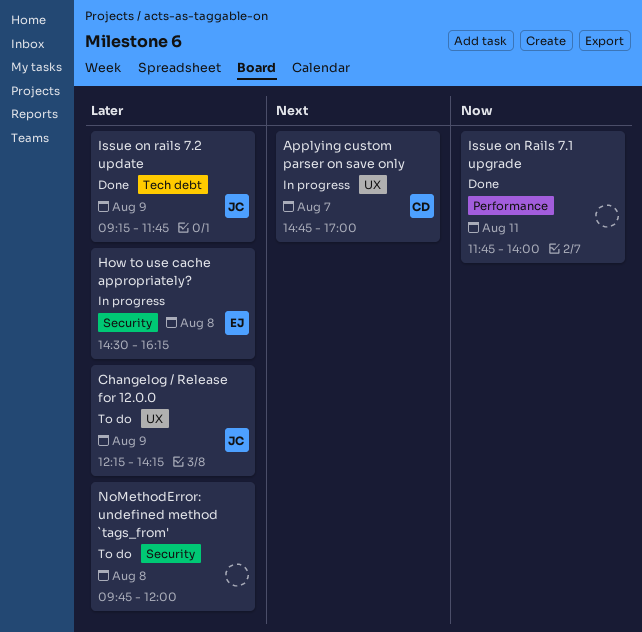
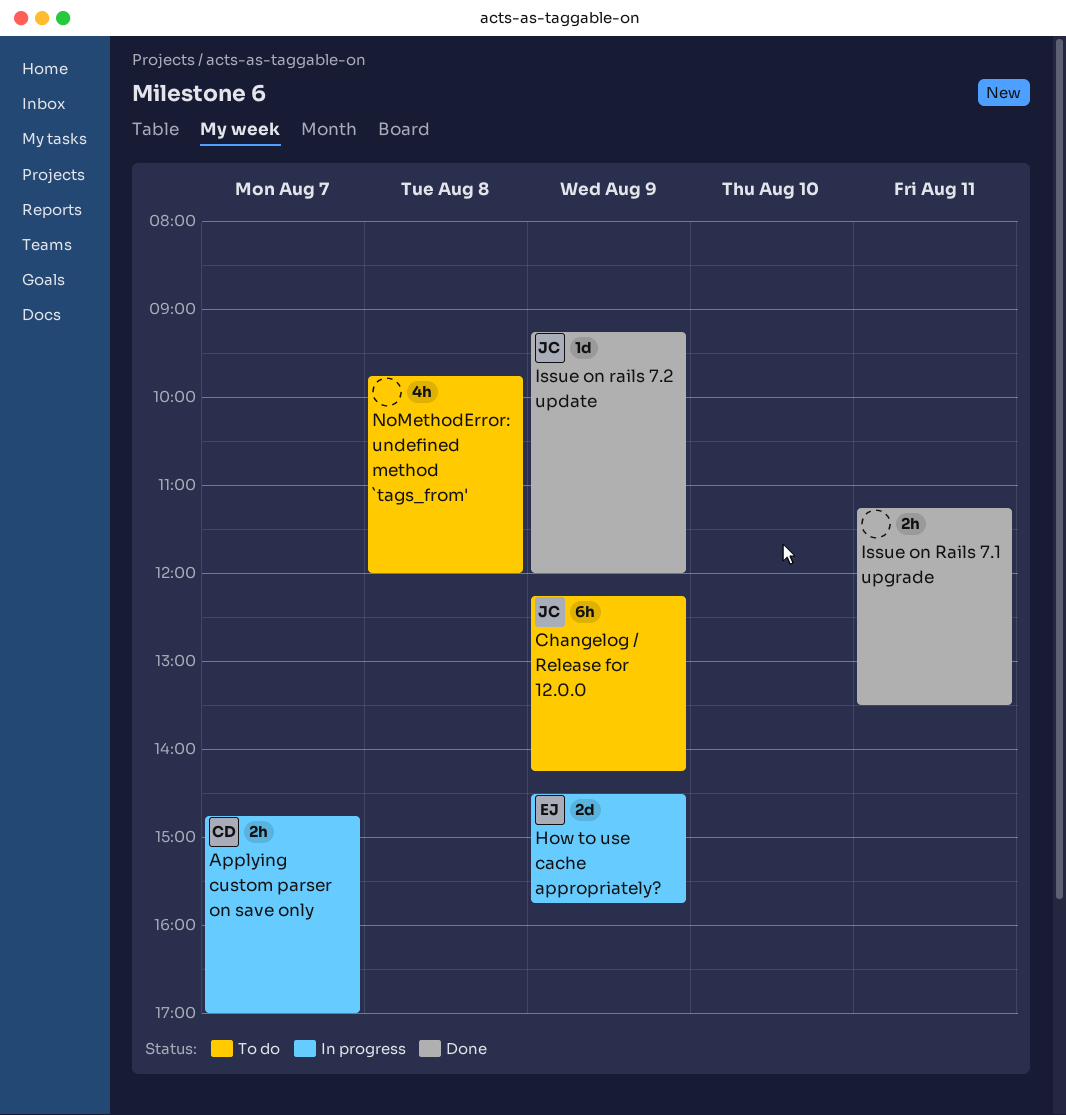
How to use cache appropriately?, day: Aug 8 -> Aug 9
How to use cache appropriately?, ends: 16:15 -> 15:45
Issue on Rails 7.1 upgrade, begins: 11:45 -> 11:15
Issue on Rails 7.1 upgrade, ends: 14:00 -> 13:30
Issue on rails 7.2 update, ends: 11:45 -> 12:00

